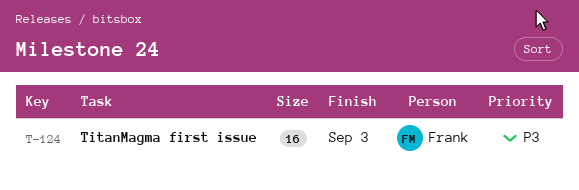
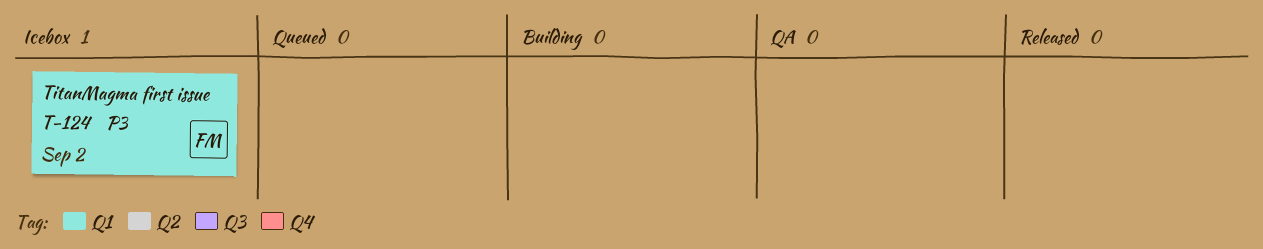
T-124, due: Sep 3 -> Sep 2

